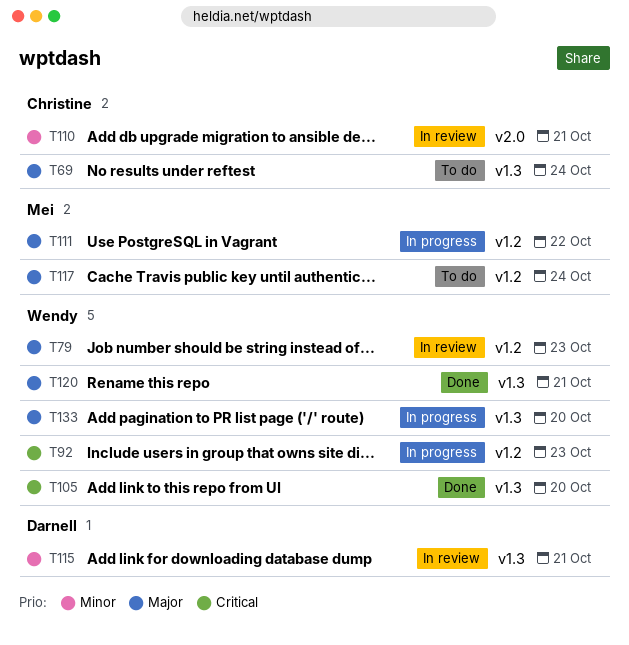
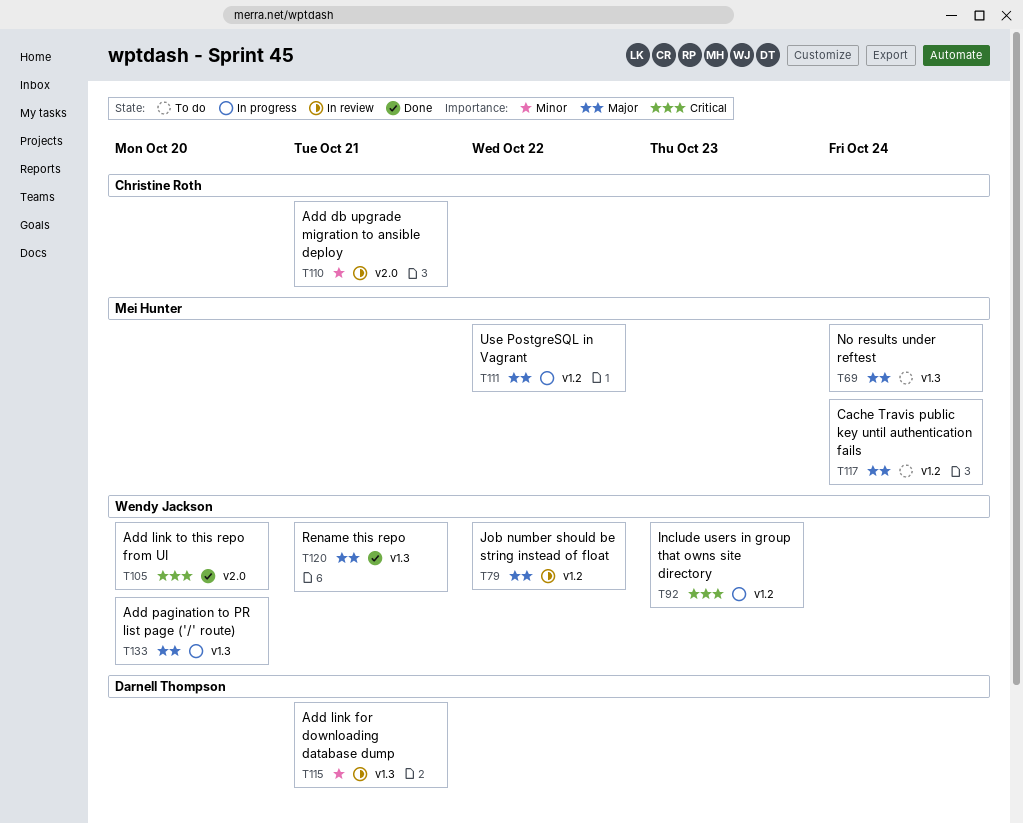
T69, owner: Christine Roth -> Mei Hunter
T79, due: Oct 23 -> Oct 22
T105, label: v1.3 -> v2.0

